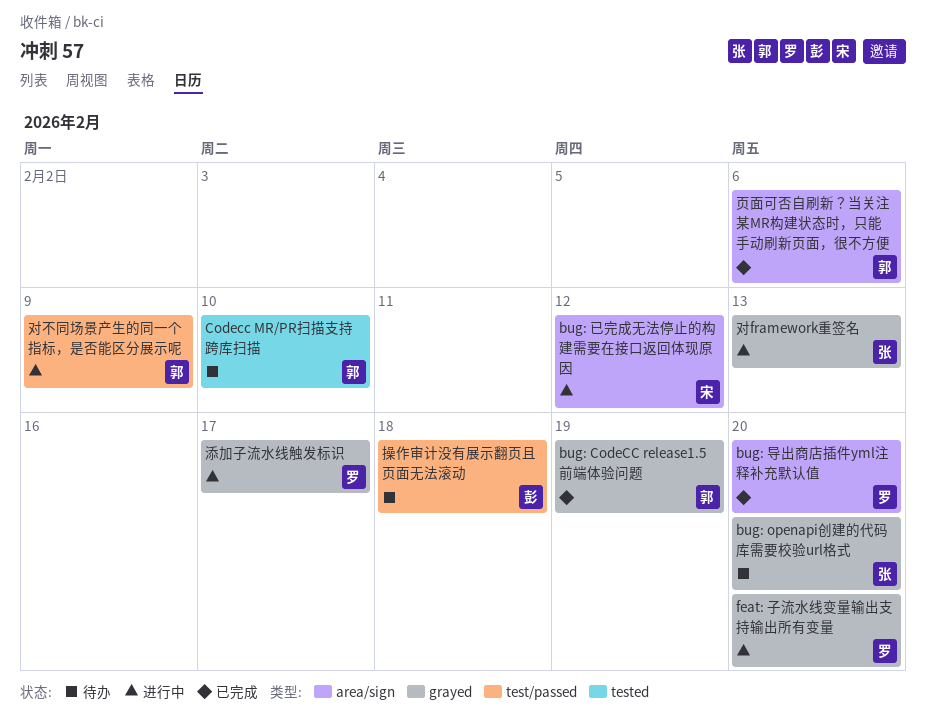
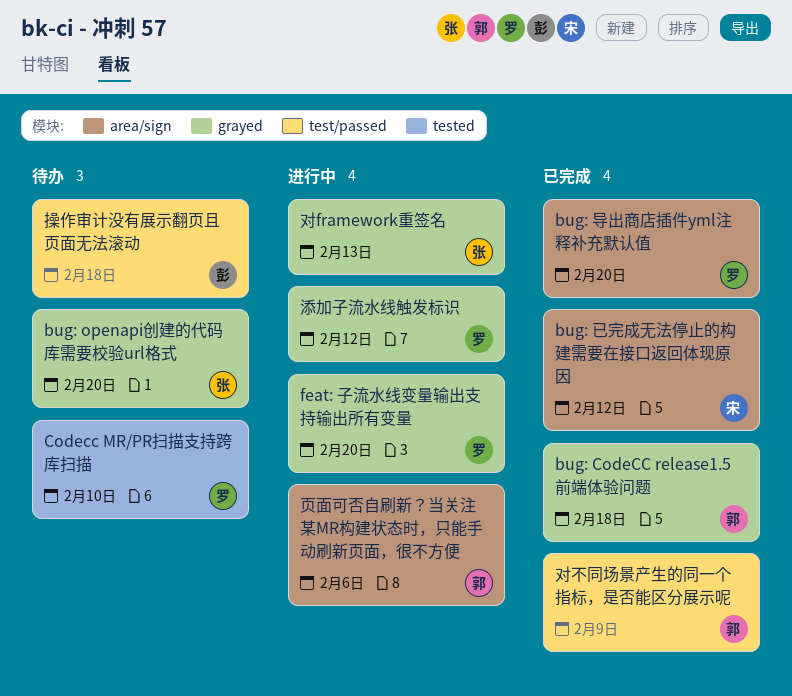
bug: CodeCC release1.5 前端体验问题, due: Feb 19 -> Feb 18
bug: 已完成无法停止的构建需要在接口返回体现原因, status: 进行中 -> 已完成
Codecc MR/PR扫描支持跨库扫描, owner: 郭 -> 罗
对不同场景产生的同一个指标，是否能区分展示呢, status: 进行中 -> 已完成
添加子流水线触发标识, due: Feb 17 -> Feb 12
页面可否自刷新？当关注某MR构建状态时，只能手动刷新页面，很不方便, status: 已完成 -> 进行中

